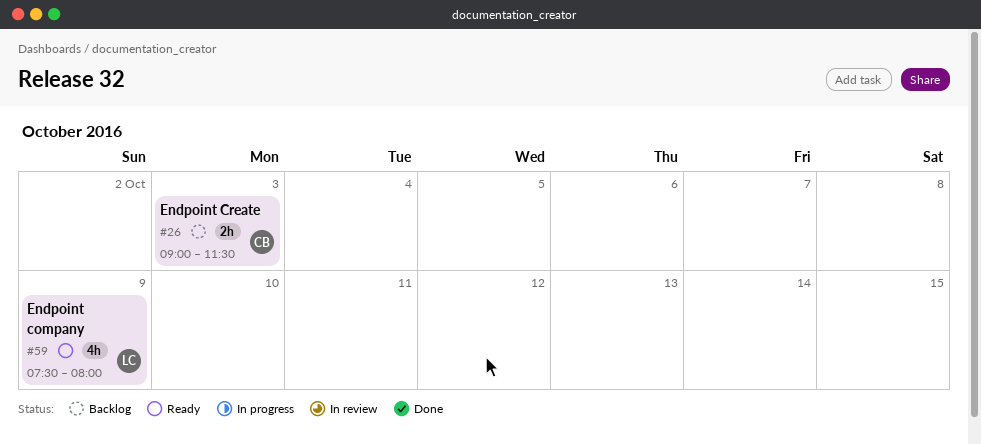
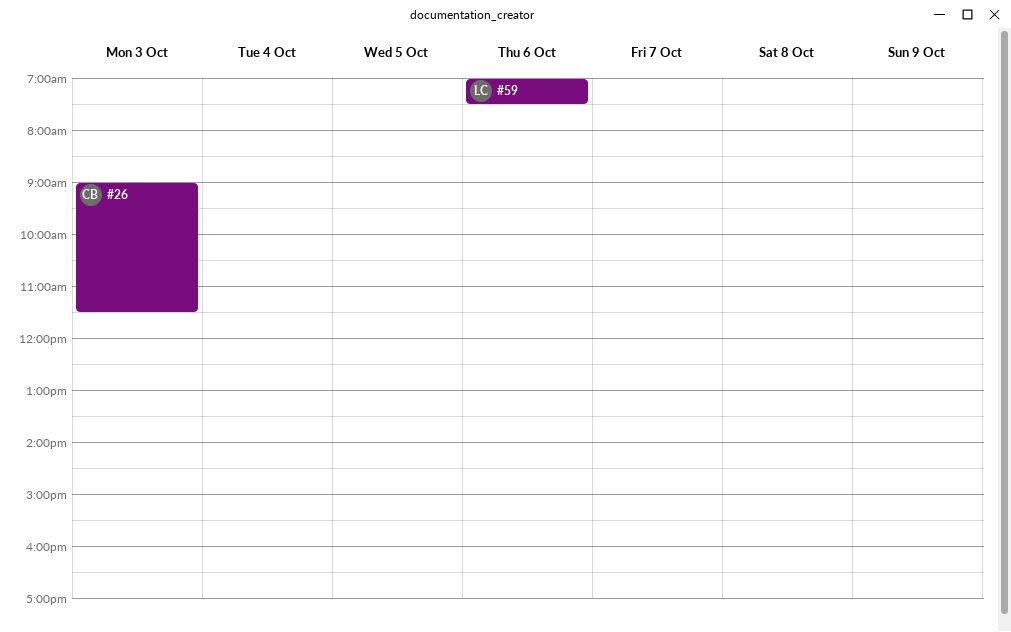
#59, day: Oct 9 -> Oct 6
#59, begins: 07:30 -> 07:00
#59, ends: 08:00 -> 07:30

